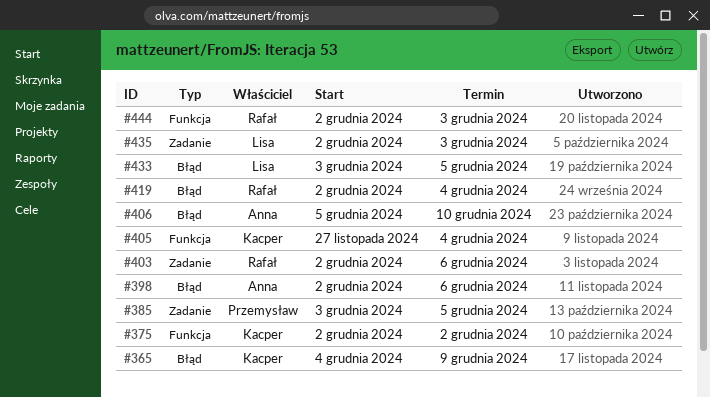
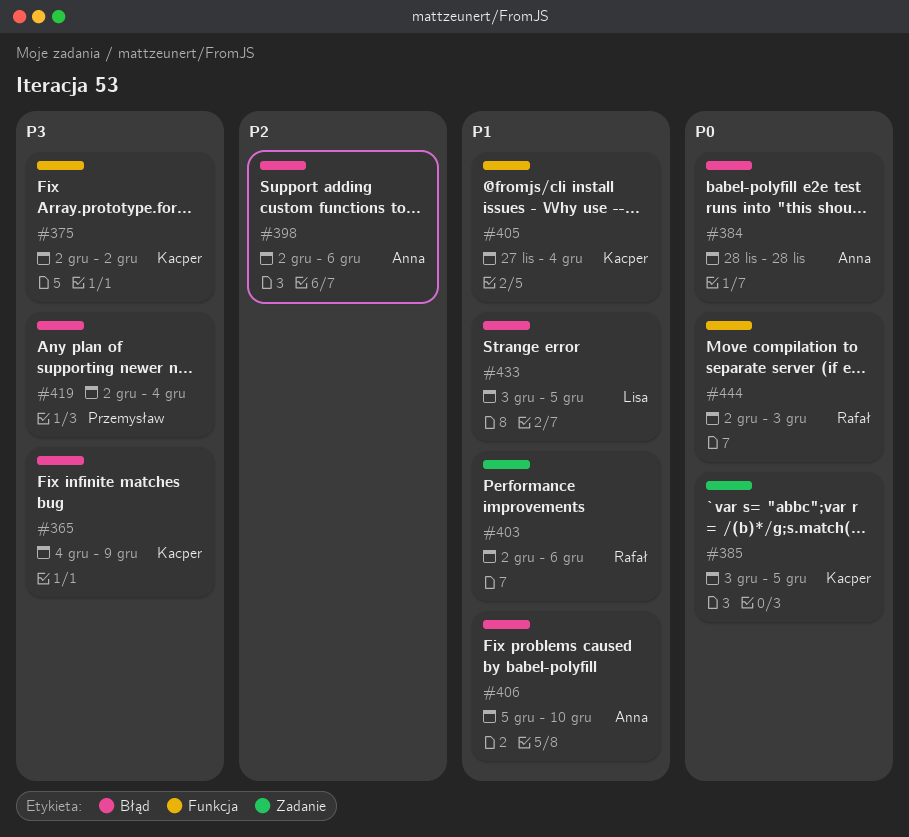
#384: none -> present
#385, owner: Przemysław -> Kacper
#419, owner: Rafał -> Przemysław
#435: present -> none

